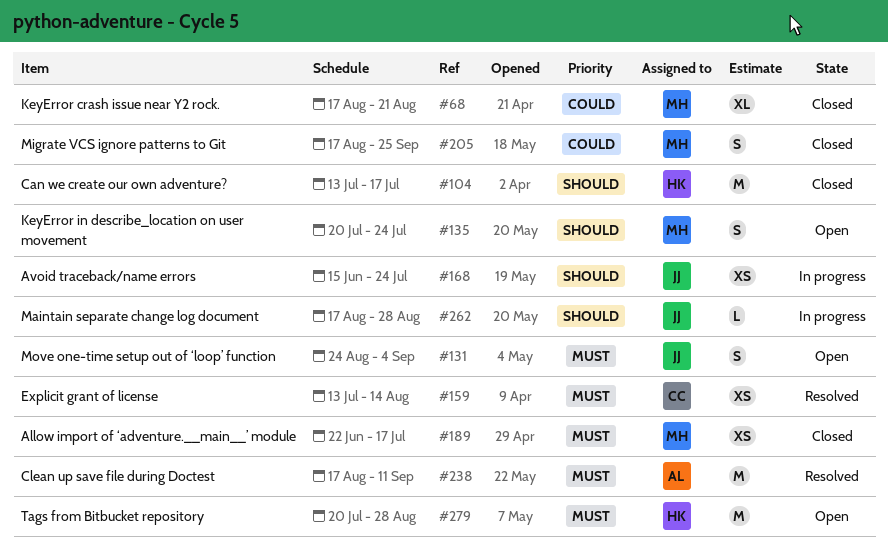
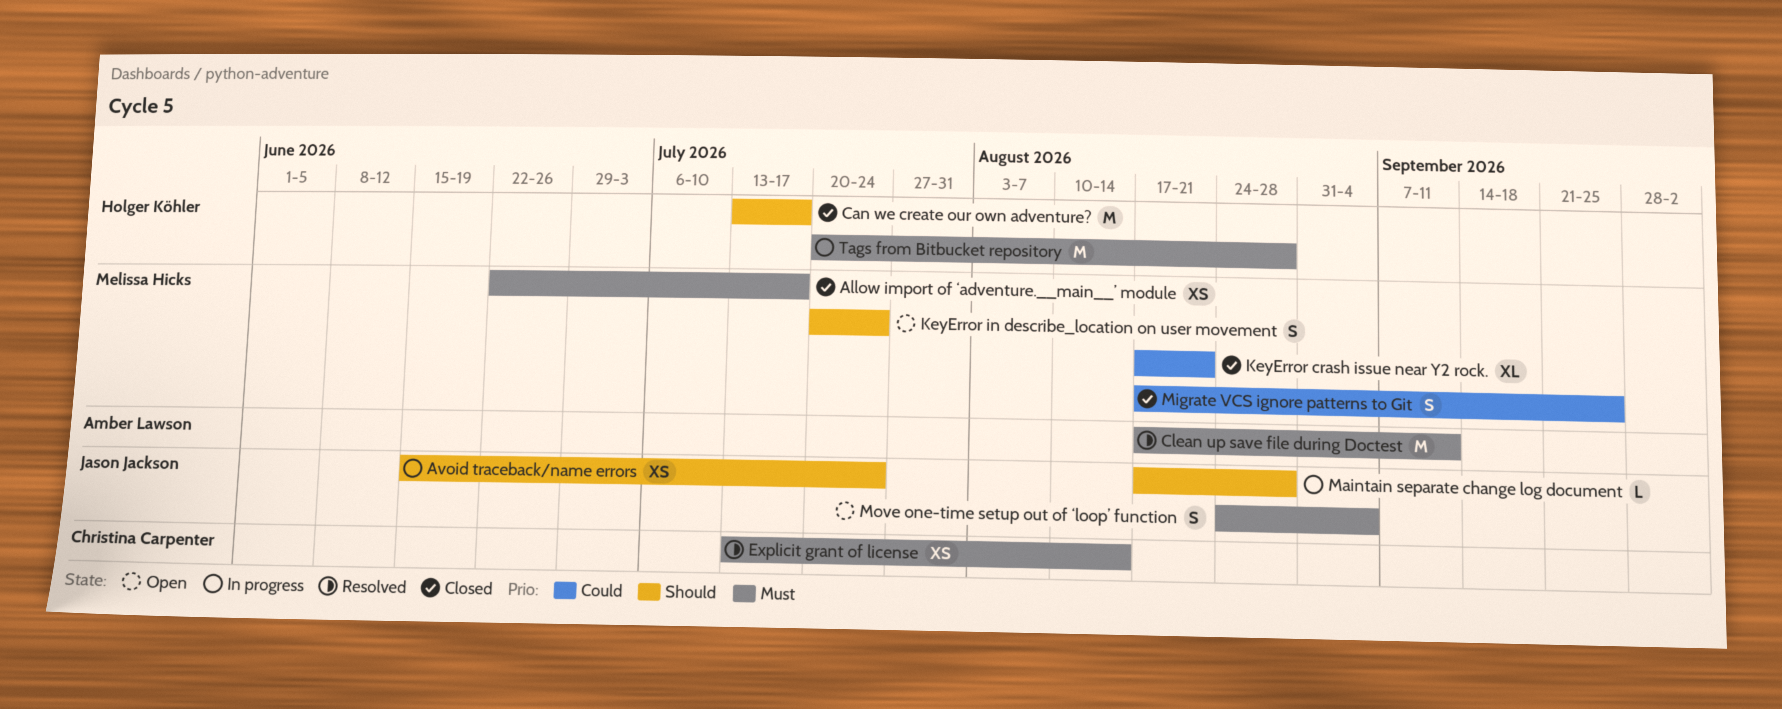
Tags from Bitbucket repository, status: Open -> In progress

